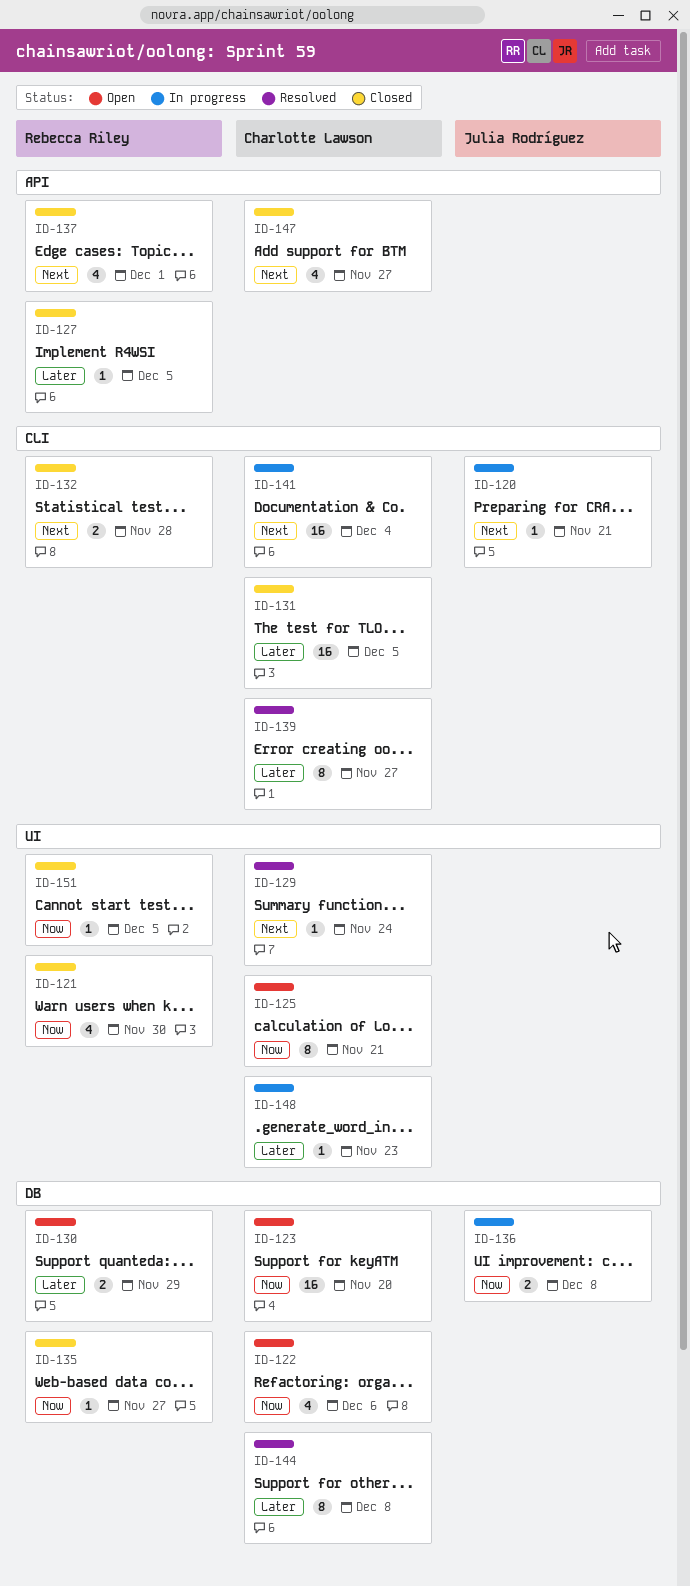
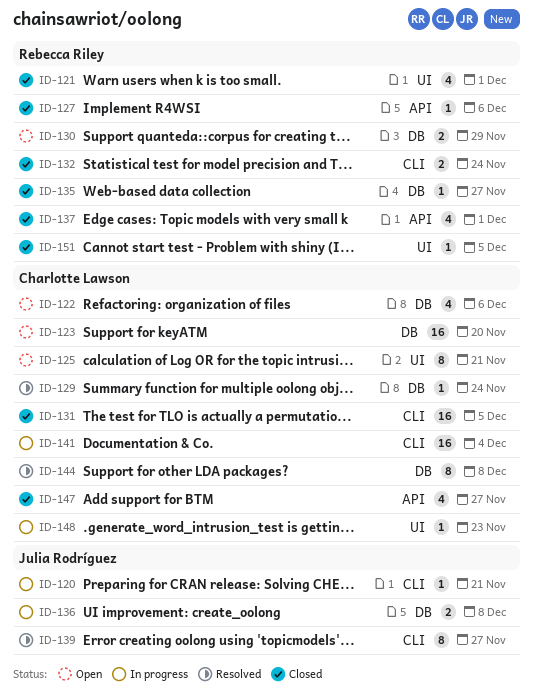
ID-121, due: Nov 30 -> Dec 1
ID-127, due: Dec 5 -> Dec 6
ID-129, label: UI -> DB
ID-132, due: Nov 28 -> Nov 24
ID-139, owner: Charlotte Lawson -> Julia Rodríguez

